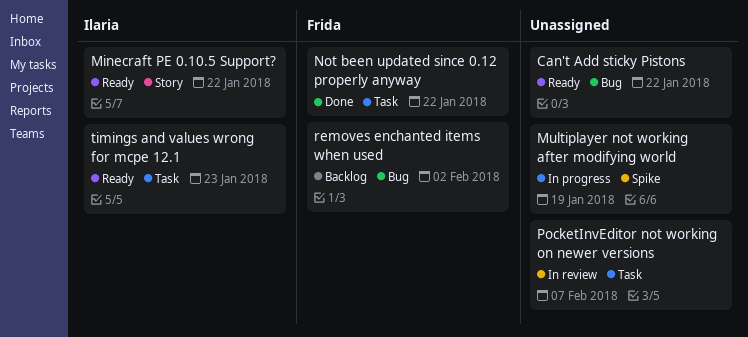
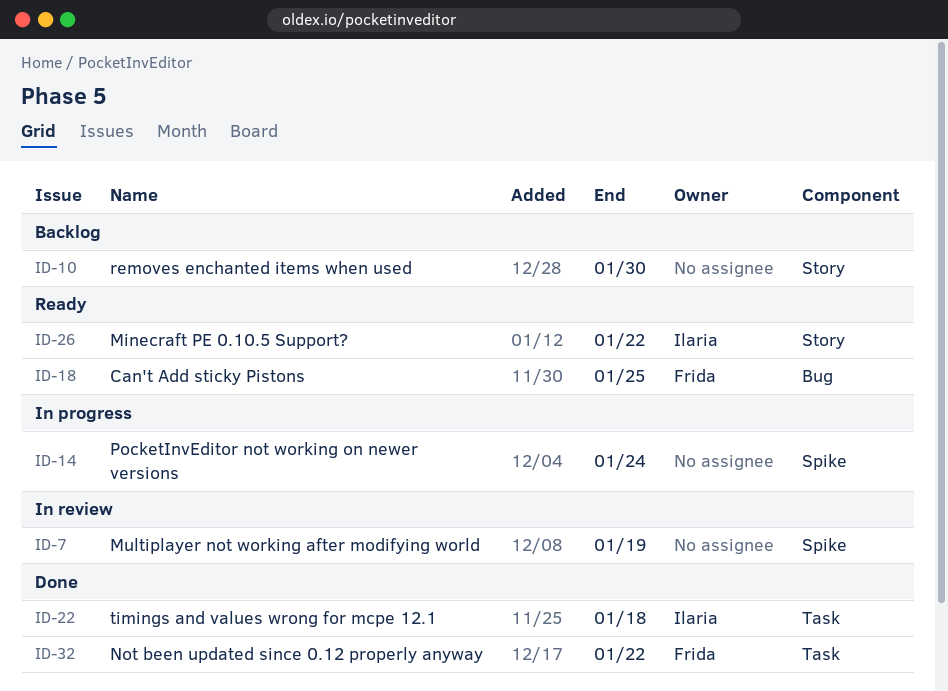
Can't Add sticky Pistons, owner: none -> Frida
Can't Add sticky Pistons, due: Jan 22 -> Jan 25
Multiplayer not working after modifying world, status: In progress -> In review
PocketInvEditor not working on newer versions, status: In review -> In progress
PocketInvEditor not working on newer versions, label: Task -> Spike
PocketInvEditor not working on newer versions, due: Feb 7 -> Jan 24
removes enchanted items when used, owner: Frida -> none
removes enchanted items when used, label: Bug -> Story
removes enchanted items when used, due: Feb 2 -> Jan 30
timings and values wrong for mcpe 12.1, status: Ready -> Done
timings and values wrong for mcpe 12.1, due: Jan 23 -> Jan 18

